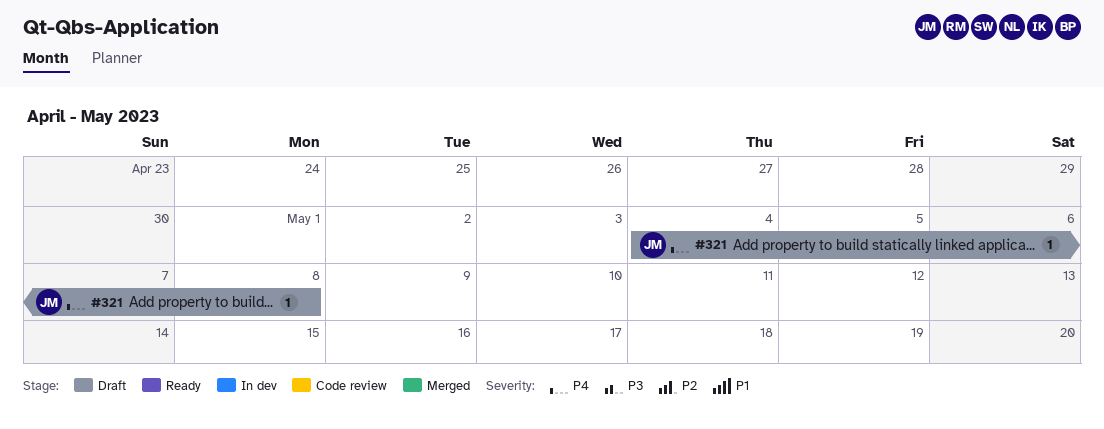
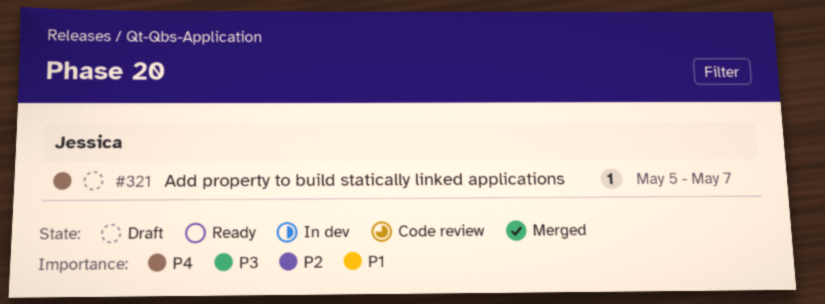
#321, start: May 4 -> May 5
#321, due: May 8 -> May 7

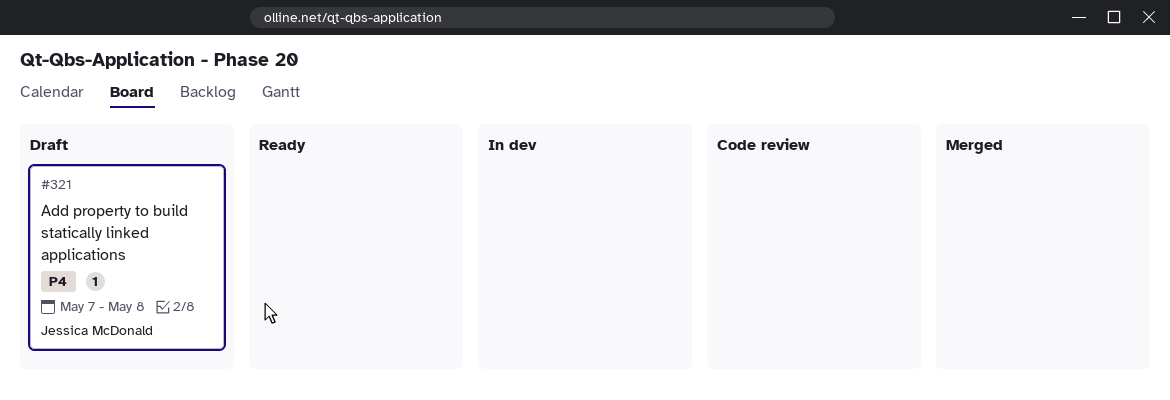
#321, start: May 5 -> May 7
#321, due: May 7 -> May 8

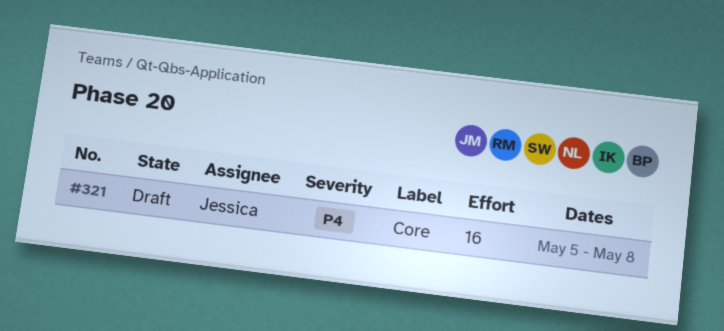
#321, estimate: 1 -> 16
#321, start: May 7 -> May 5

